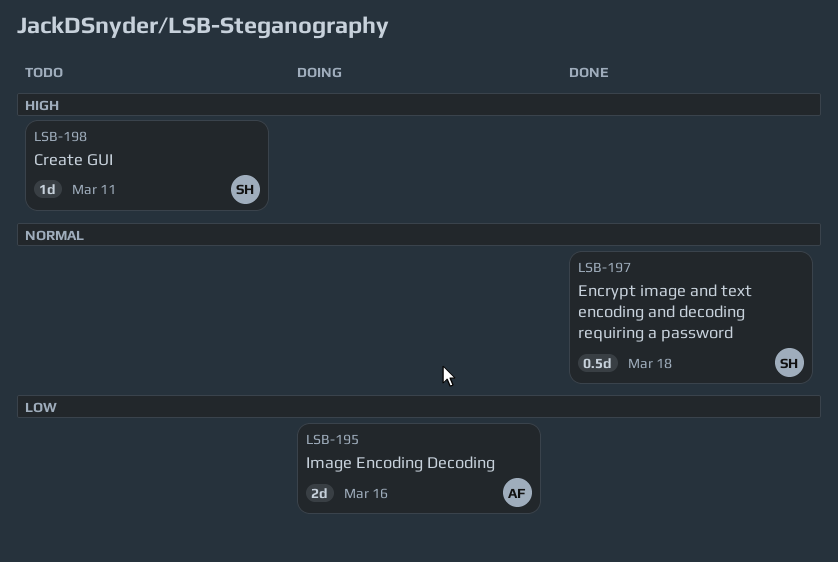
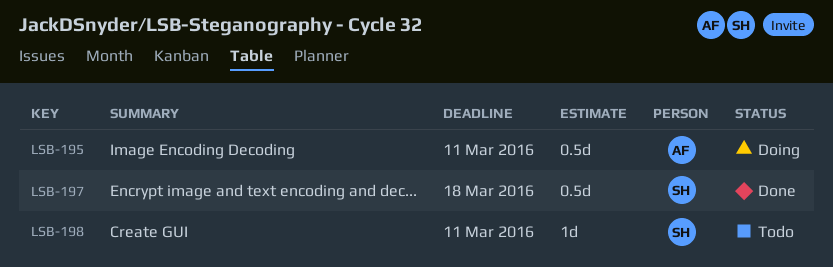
LSB-195, estimate: 2d -> 0.5d
LSB-195, due: Mar 16 -> Mar 11

